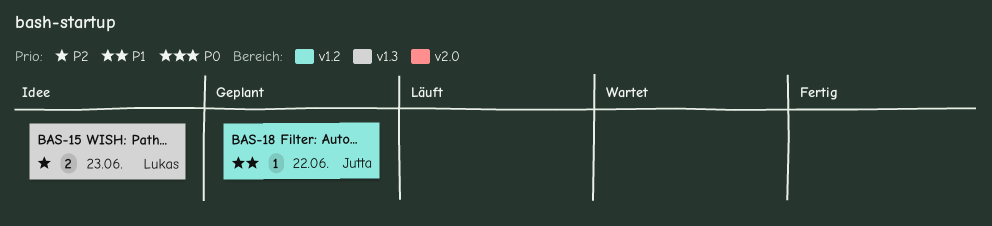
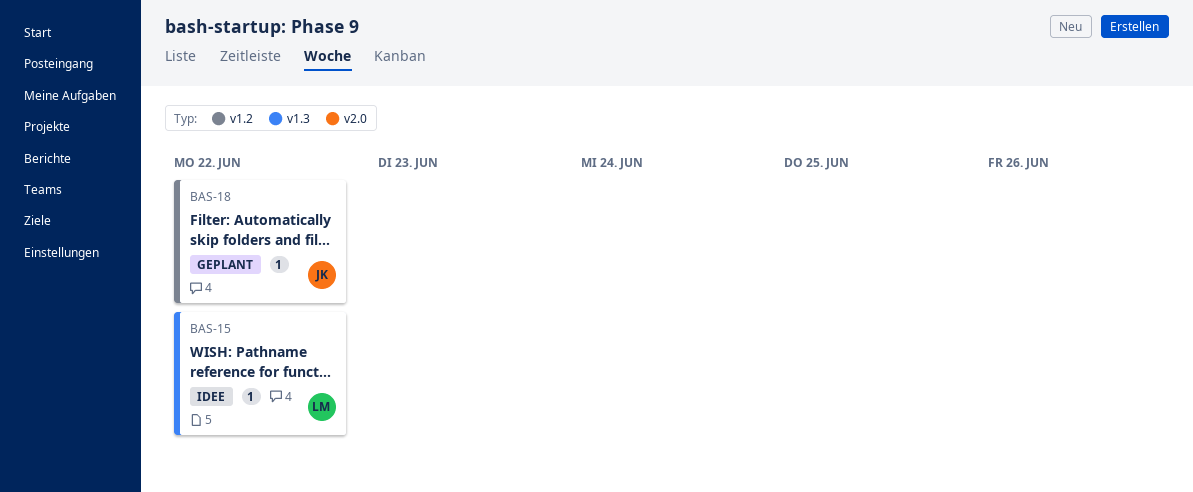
BAS-15, estimate: 2 -> 1
BAS-15, due: Jun 23 -> Jun 22

